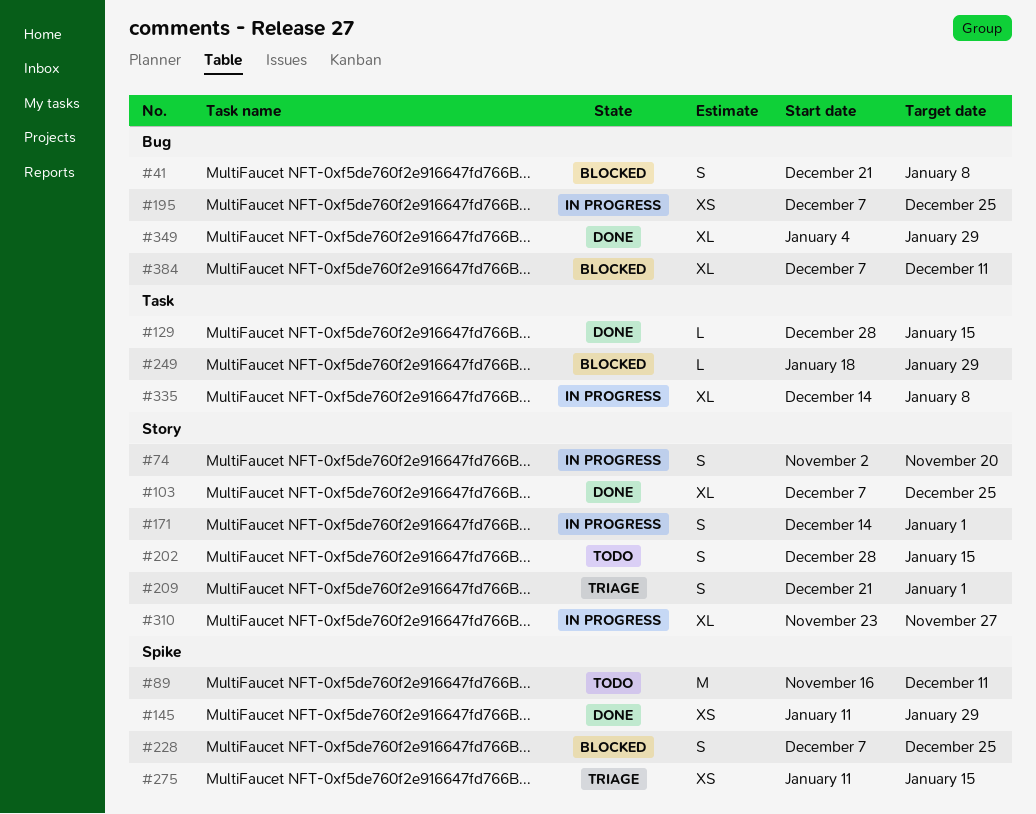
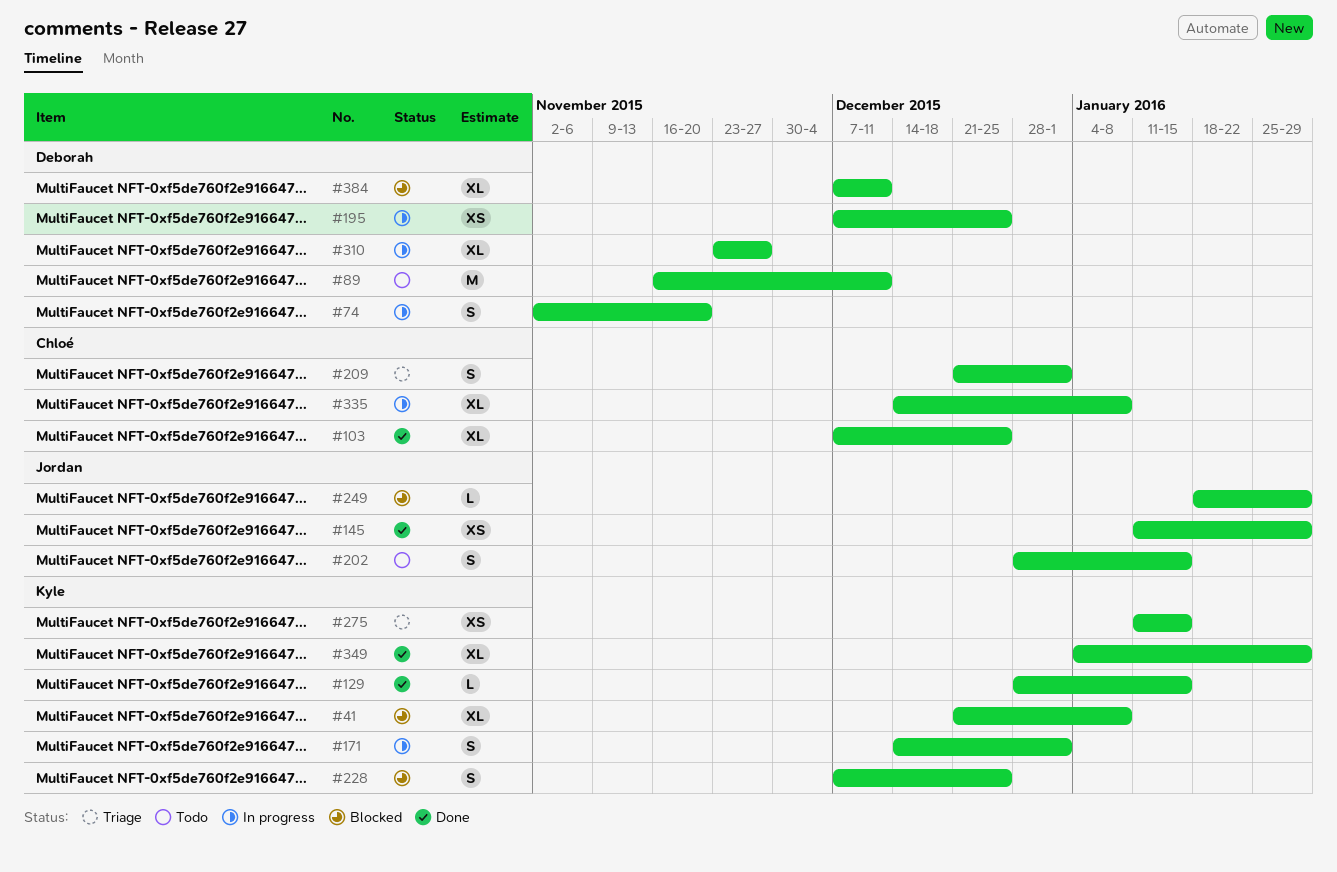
#41, estimate: S -> XL

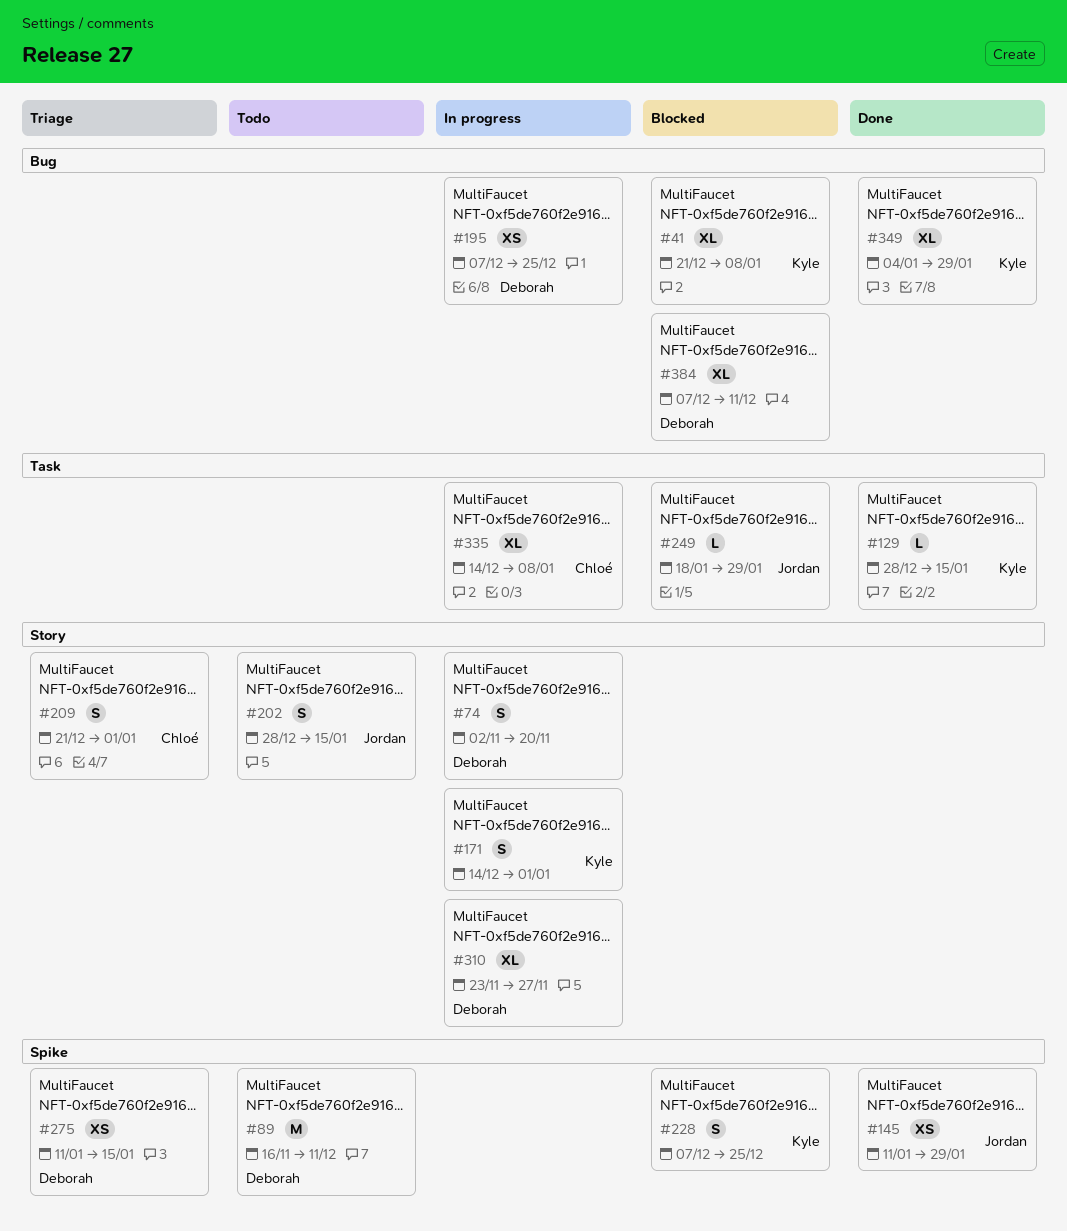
#103: present -> none
#275, owner: Kyle -> Deborah

